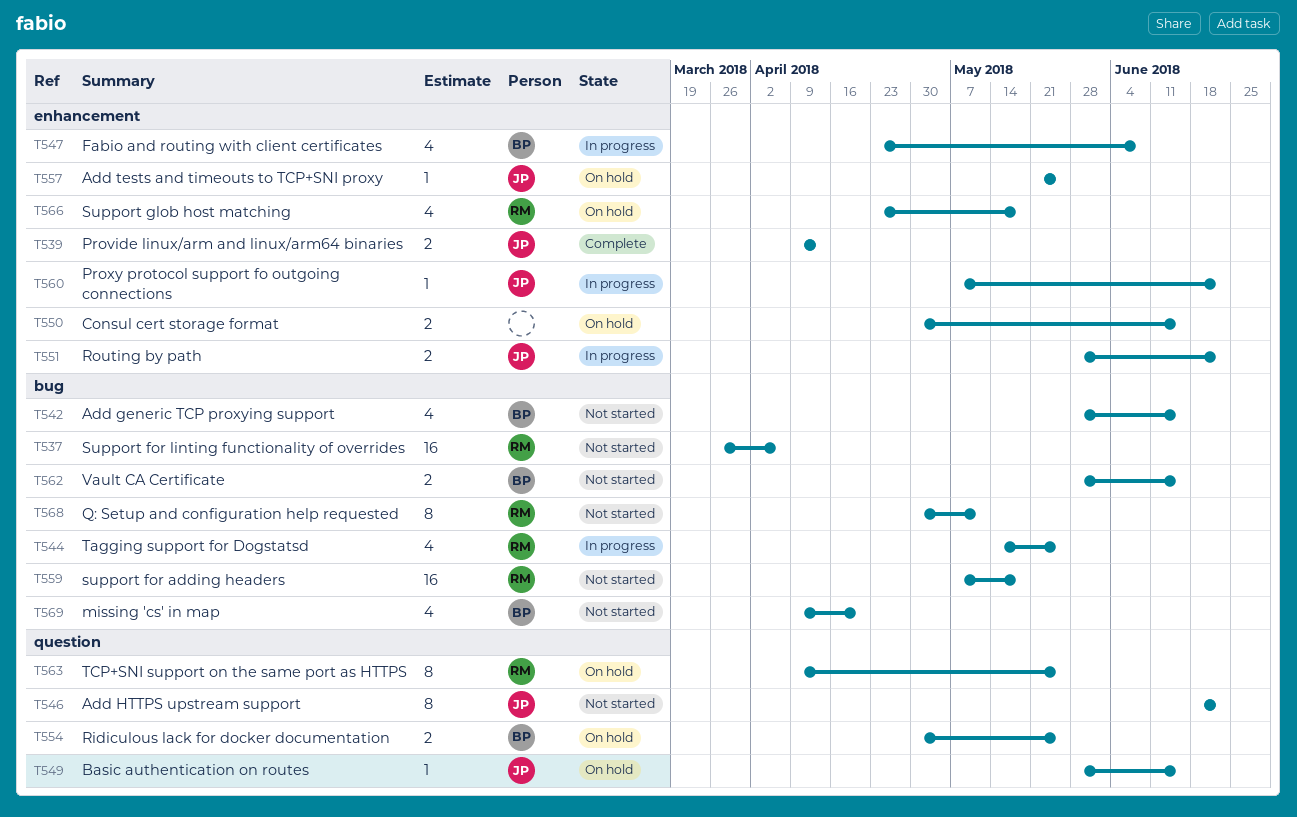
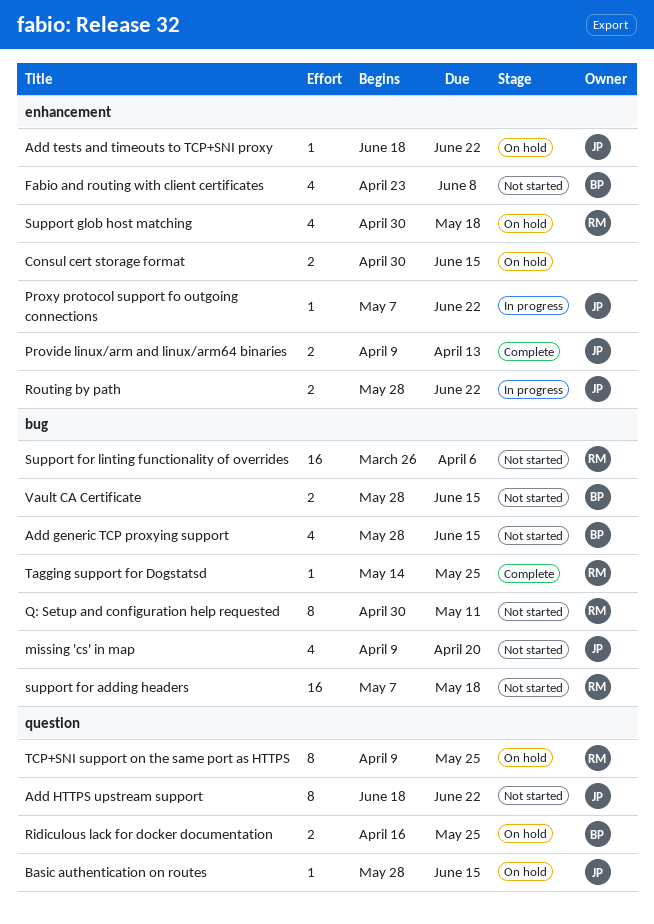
Add tests and timeouts to TCP+SNI proxy, start: May 21 -> Jun 18
Add tests and timeouts to TCP+SNI proxy, due: May 25 -> Jun 22
Fabio and routing with client certificates, status: In progress -> Not started
missing 'cs' in map, owner: BP -> JP
Ridiculous lack for docker documentation, start: Apr 30 -> Apr 16
Support glob host matching, start: Apr 23 -> Apr 30
Tagging support for Dogstatsd, status: In progress -> Complete
Tagging support for Dogstatsd, estimate: 4 -> 1

